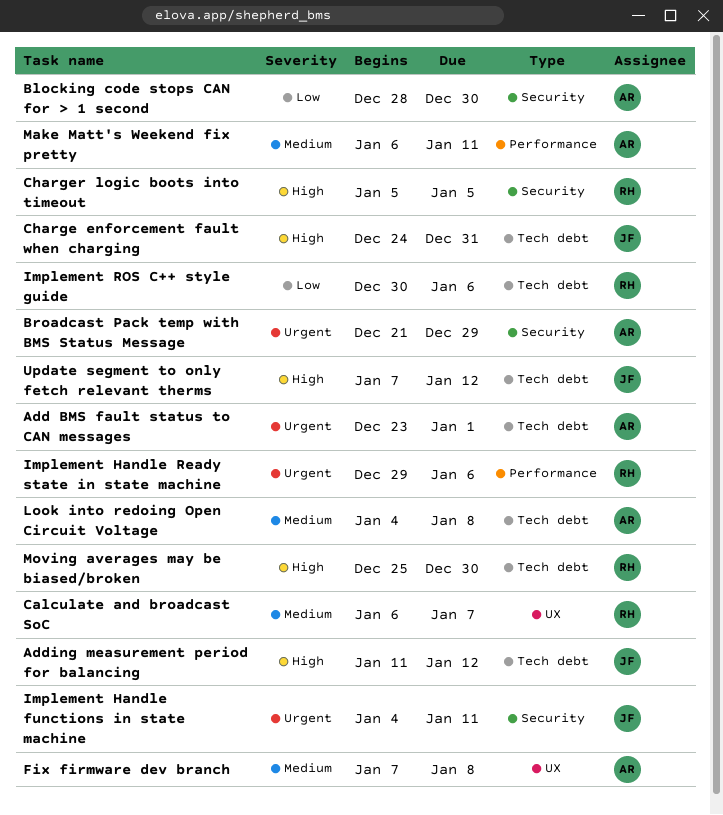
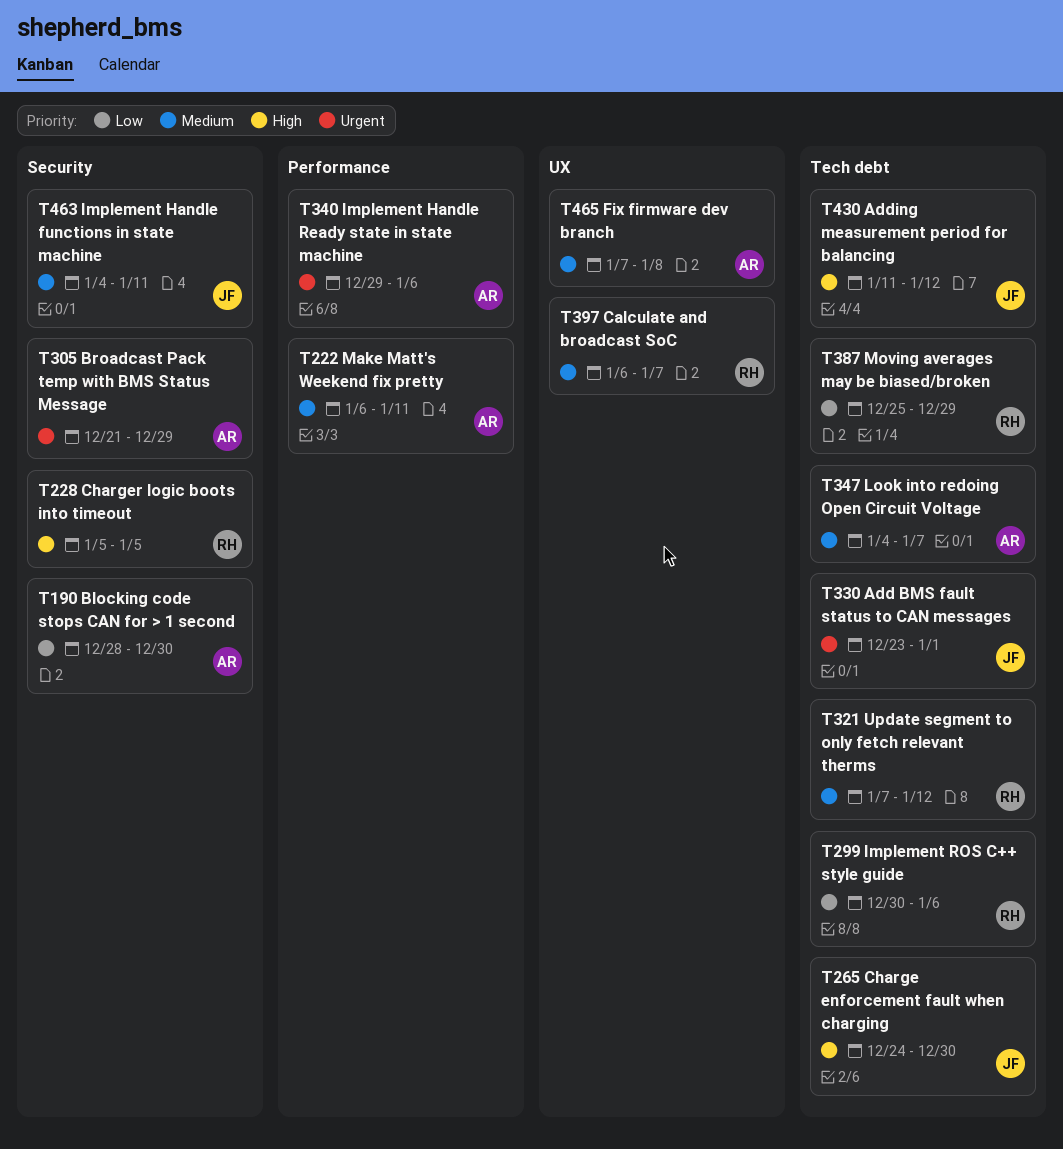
Add BMS fault status to CAN messages, owner: AR -> JF
Charge enforcement fault when charging, due: Dec 31 -> Dec 30
Implement Handle functions in state machine, priority: Urgent -> Medium
Implement Handle Ready state in state machine, owner: RH -> AR
Look into redoing Open Circuit Voltage, due: Jan 8 -> Jan 7
Moving averages may be biased/broken, priority: High -> Low
Moving averages may be biased/broken, due: Dec 30 -> Dec 29
Update segment to only fetch relevant therms, owner: JF -> RH
Update segment to only fetch relevant therms, priority: High -> Medium

